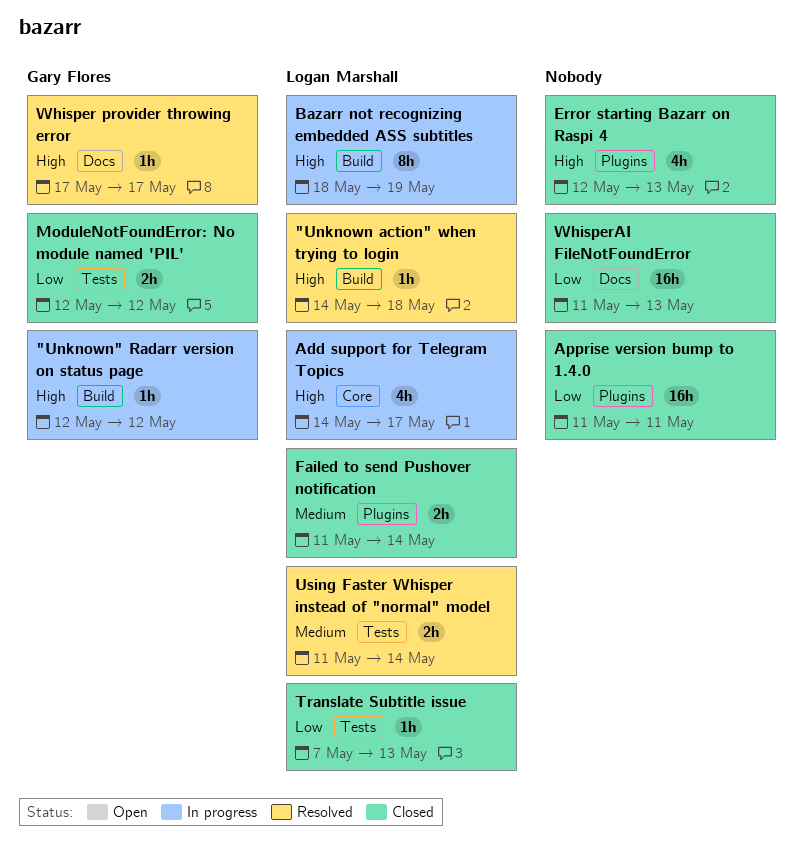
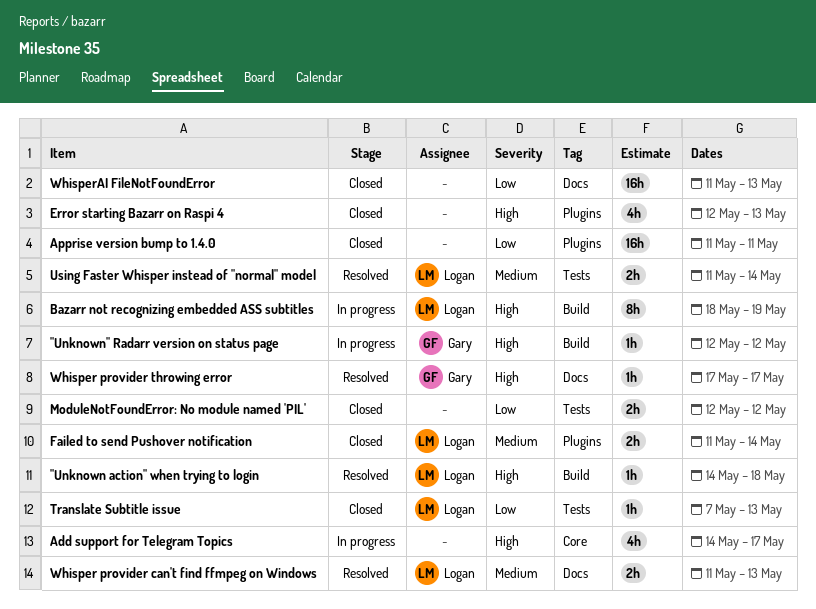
Add support for Telegram Topics, owner: Logan Marshall -> none
ModuleNotFoundError: No module named 'PIL', owner: Gary Flores -> none
Whisper provider can't find ffmpeg on Windows: none -> present

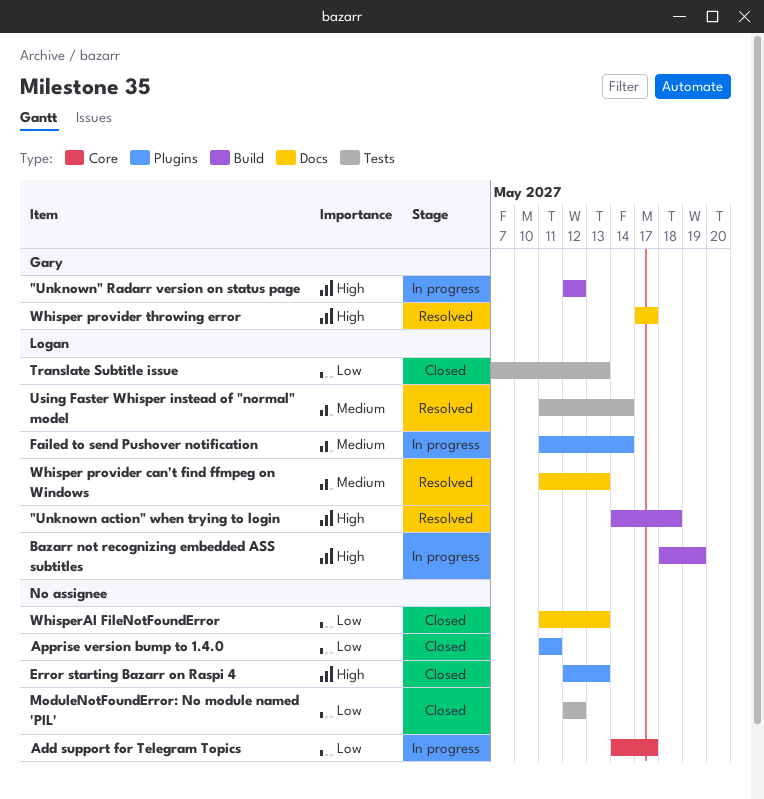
Add support for Telegram Topics, priority: High -> Low
Failed to send Pushover notification, status: Closed -> In progress

